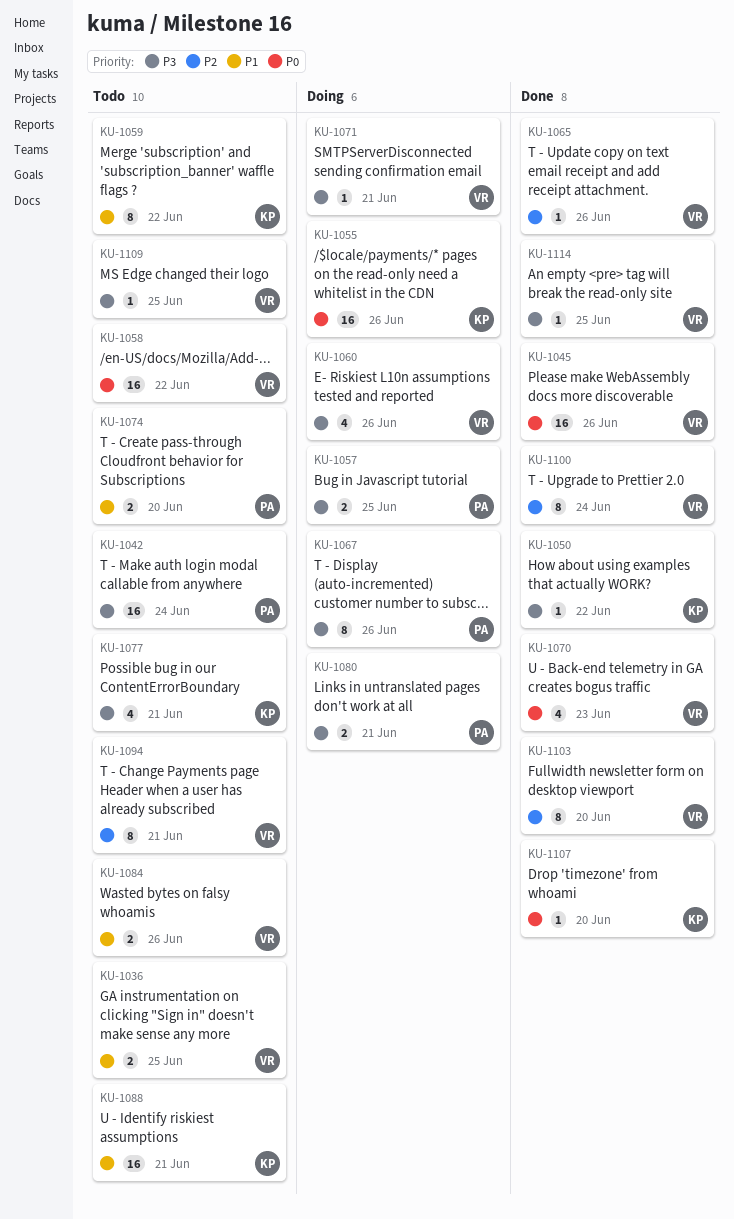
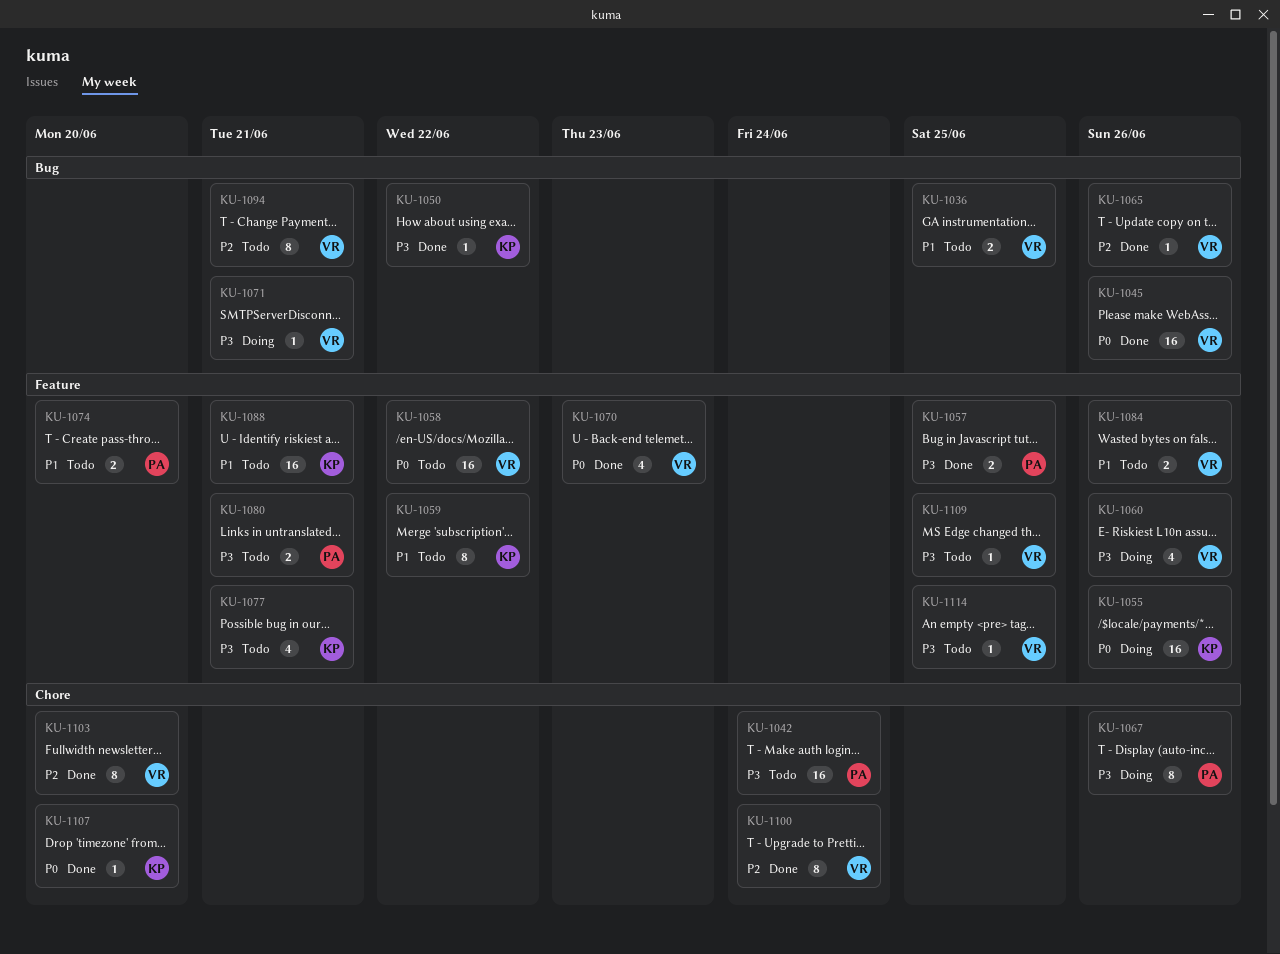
KU-1057, status: Doing -> Done
KU-1080, status: Doing -> Todo
KU-1114, status: Done -> Todo

